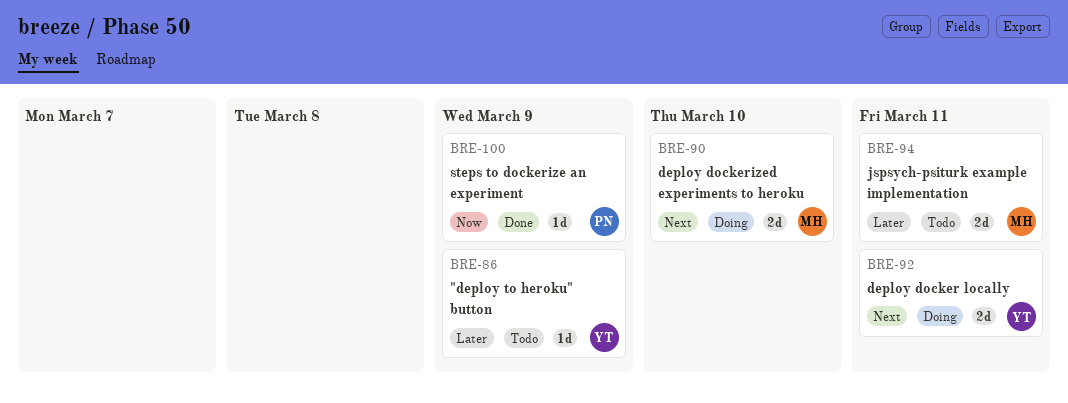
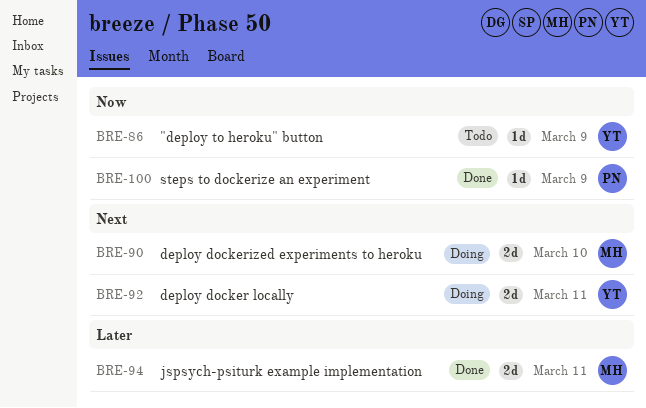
BRE-86, priority: Later -> Now
BRE-94, status: Todo -> Done

